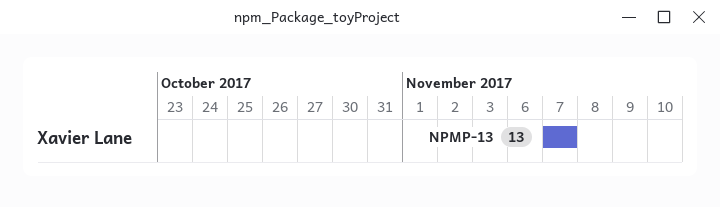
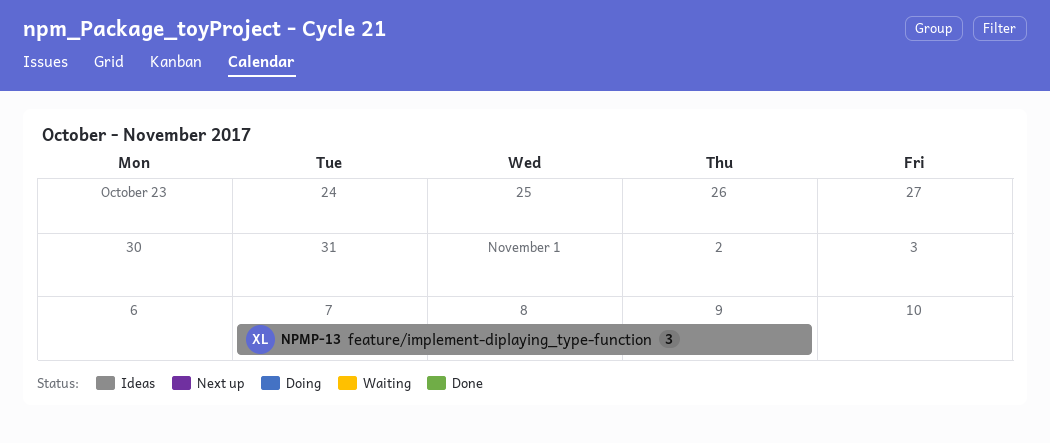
NPMP-13, estimate: 13 -> 3
NPMP-13, due: Nov 7 -> Nov 9

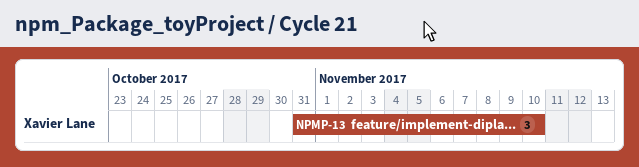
NPMP-13, start: Nov 7 -> Oct 31
NPMP-13, due: Nov 9 -> Nov 10

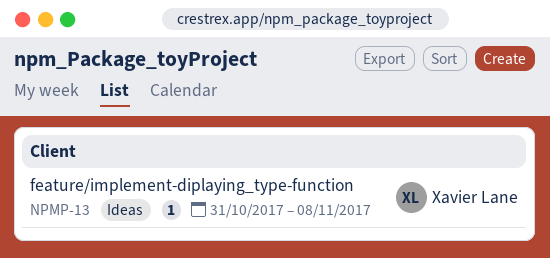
NPMP-13, estimate: 3 -> 1
NPMP-13, due: Nov 10 -> Nov 8

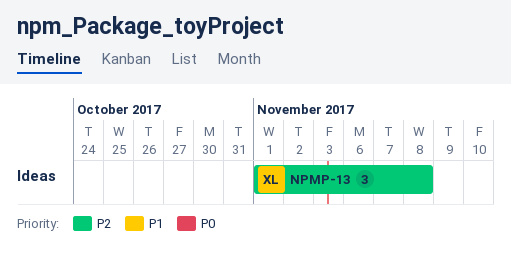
NPMP-13, estimate: 1 -> 3
NPMP-13, start: Oct 31 -> Nov 1

